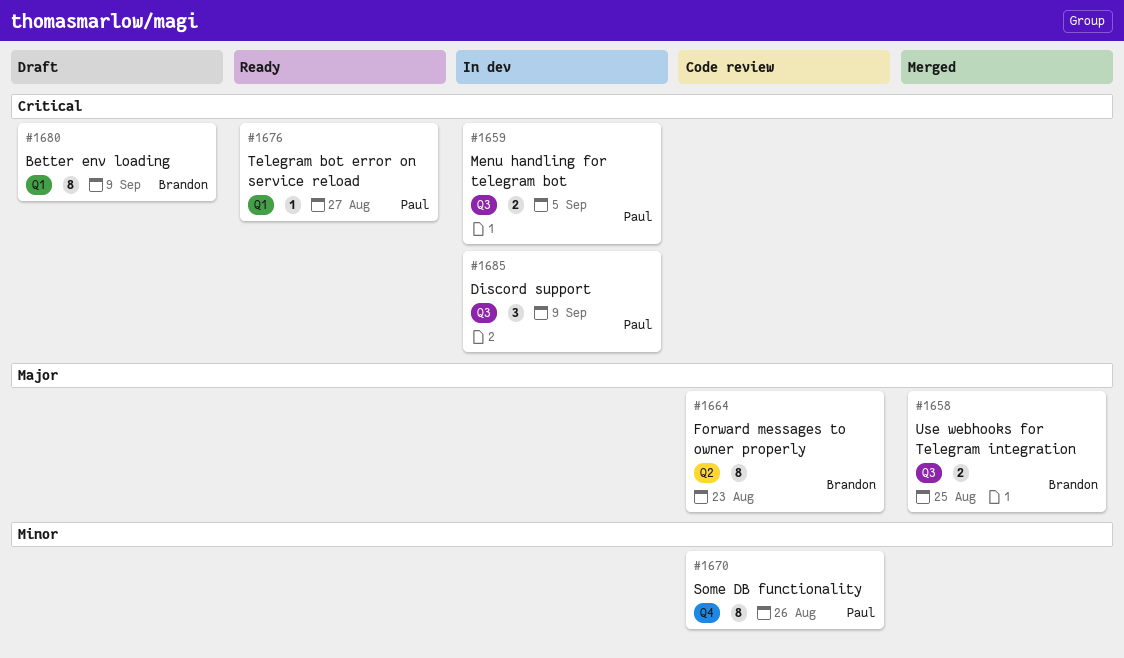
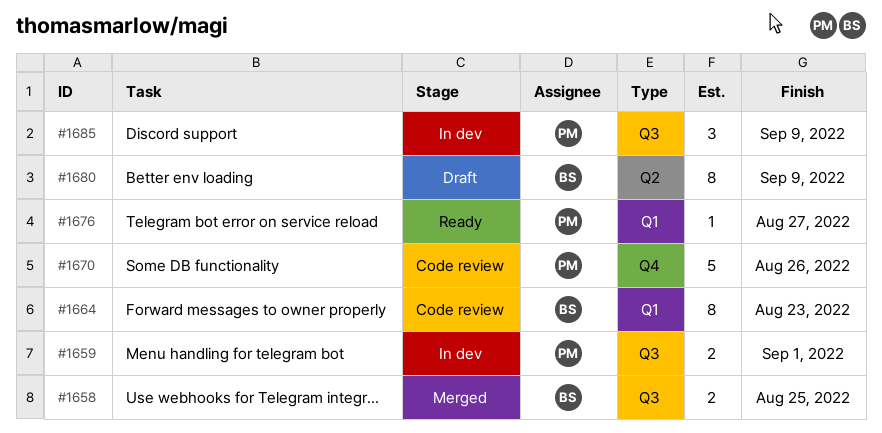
#1659, due: Sep 5 -> Sep 1
#1664, label: Q2 -> Q1
#1670, estimate: 8 -> 5
#1680, label: Q1 -> Q2

